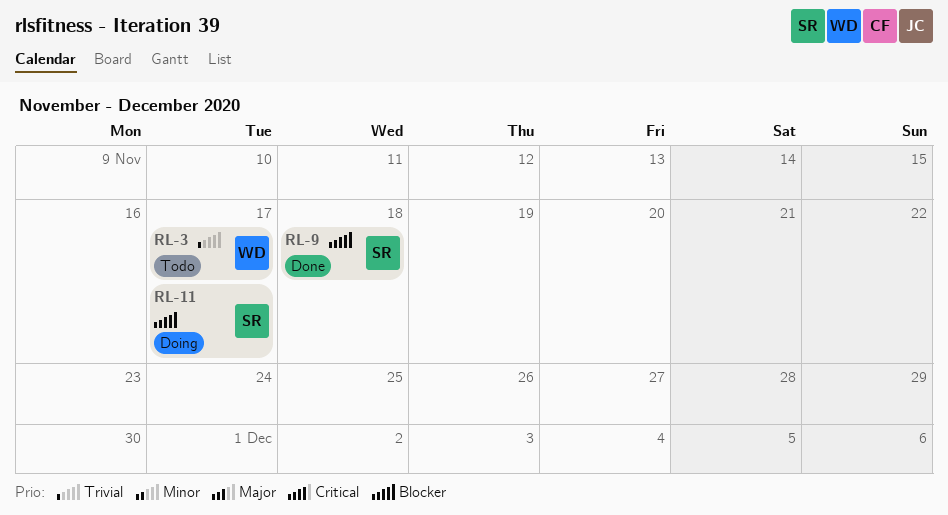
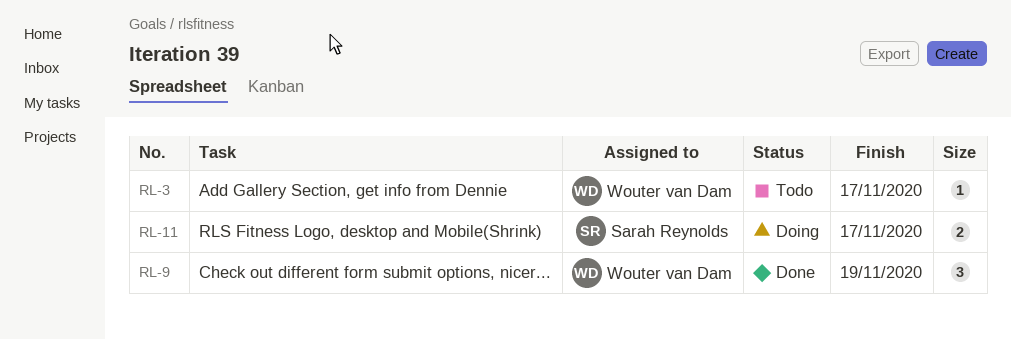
RL-9, owner: Sarah Reynolds -> Wouter van Dam
RL-9, due: Nov 18 -> Nov 19

